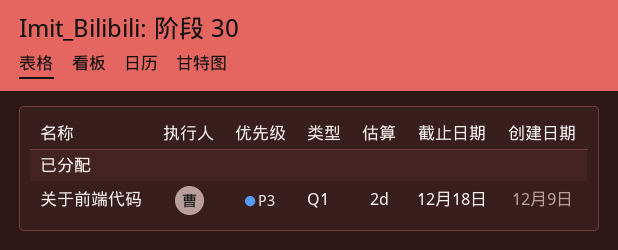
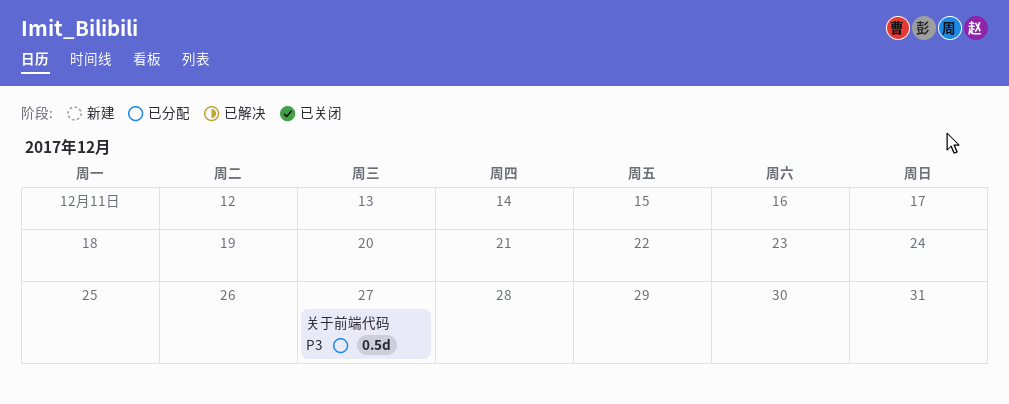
关于前端代码, estimate: 2d -> 0.5d
关于前端代码, due: Dec 18 -> Dec 27

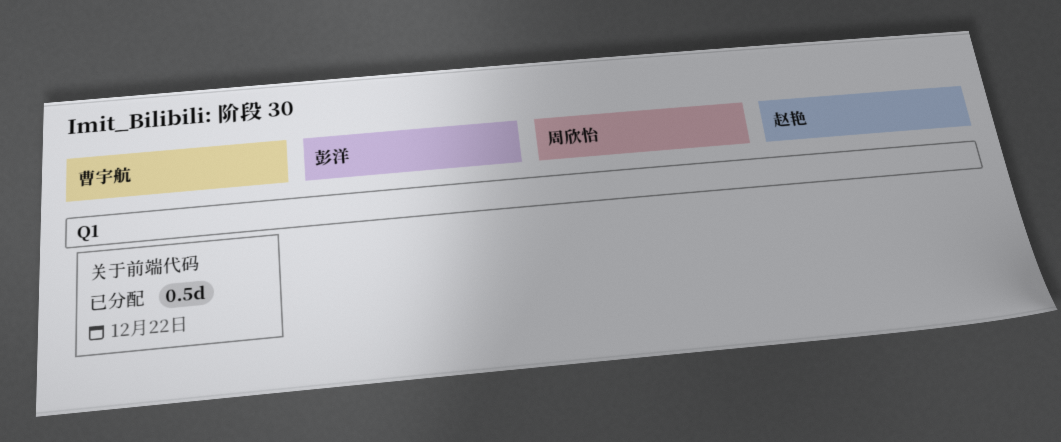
关于前端代码, due: Dec 27 -> Dec 22

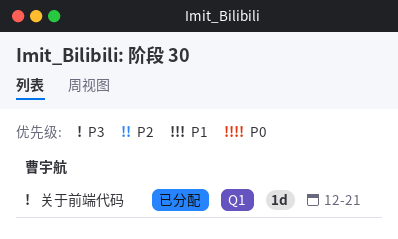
关于前端代码, estimate: 0.5d -> 1d
关于前端代码, due: Dec 22 -> Dec 21

